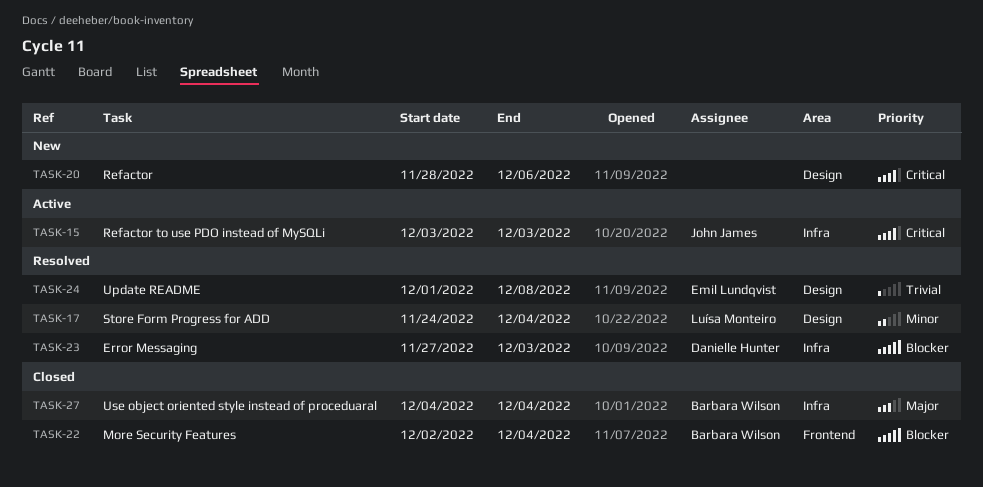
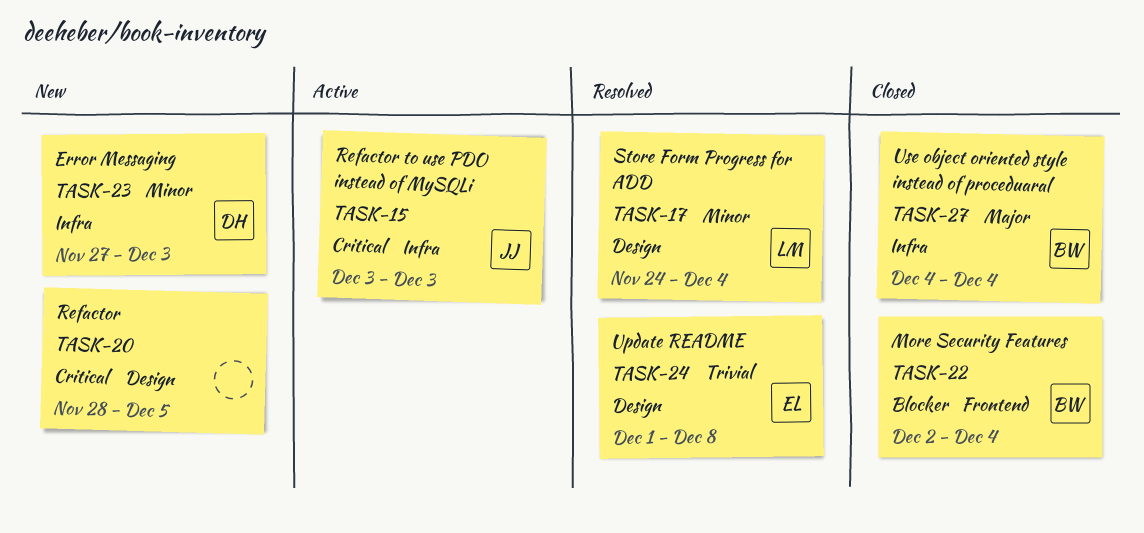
TASK-20, due: Dec 6 -> Dec 5
TASK-23, status: Resolved -> New
TASK-23, priority: Blocker -> Minor

